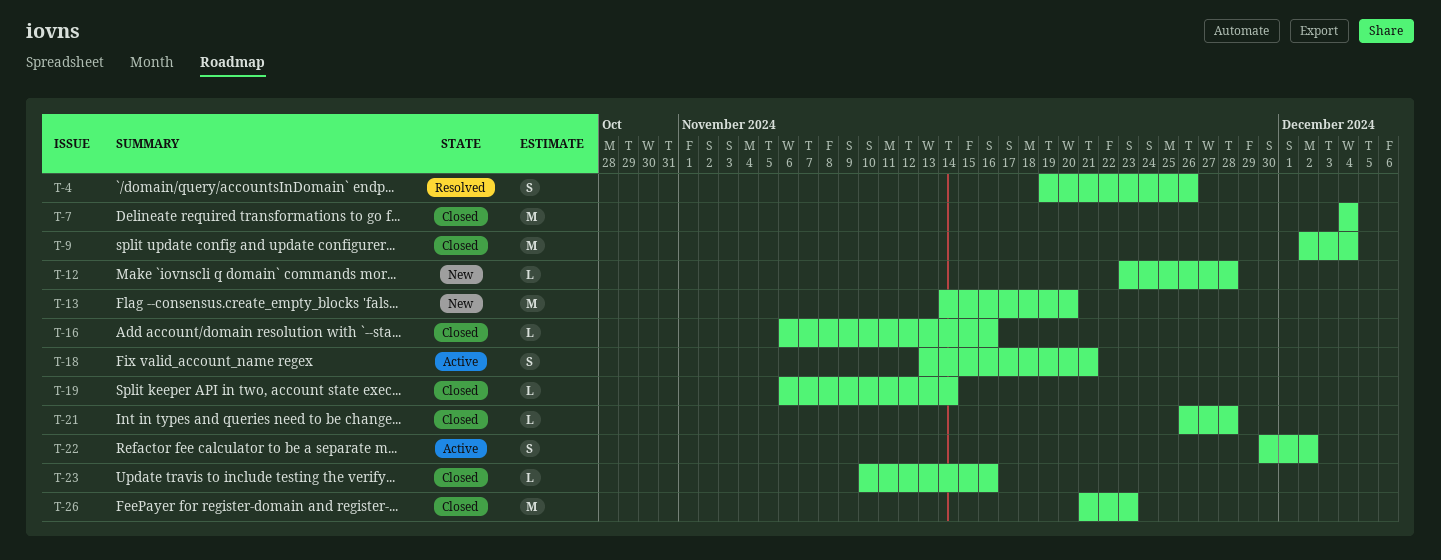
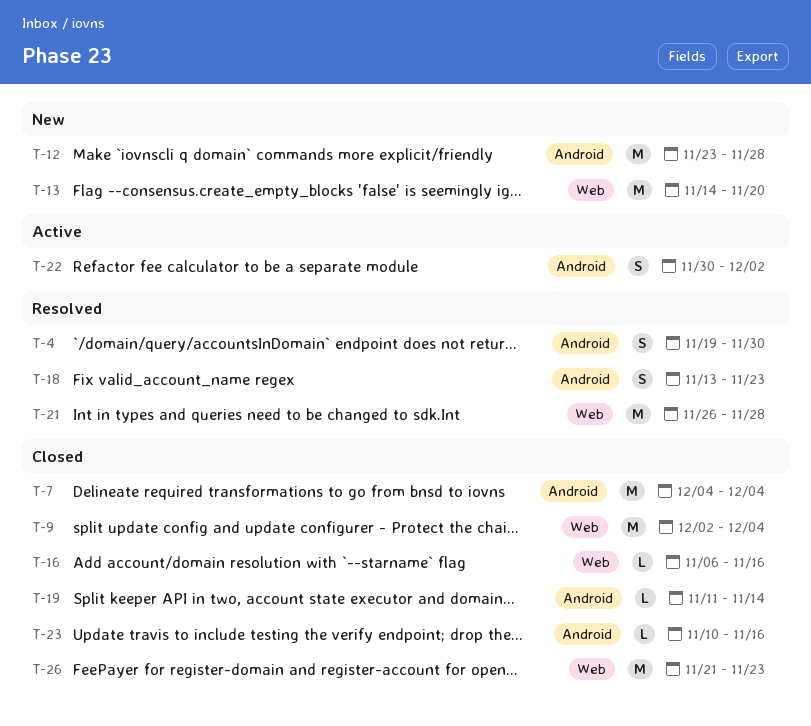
T-4, due: Nov 26 -> Nov 30
T-12, estimate: L -> M
T-18, status: Active -> Resolved
T-18, due: Nov 21 -> Nov 23
T-19, start: Nov 6 -> Nov 11
T-21, status: Closed -> Resolved
T-21, estimate: L -> M

